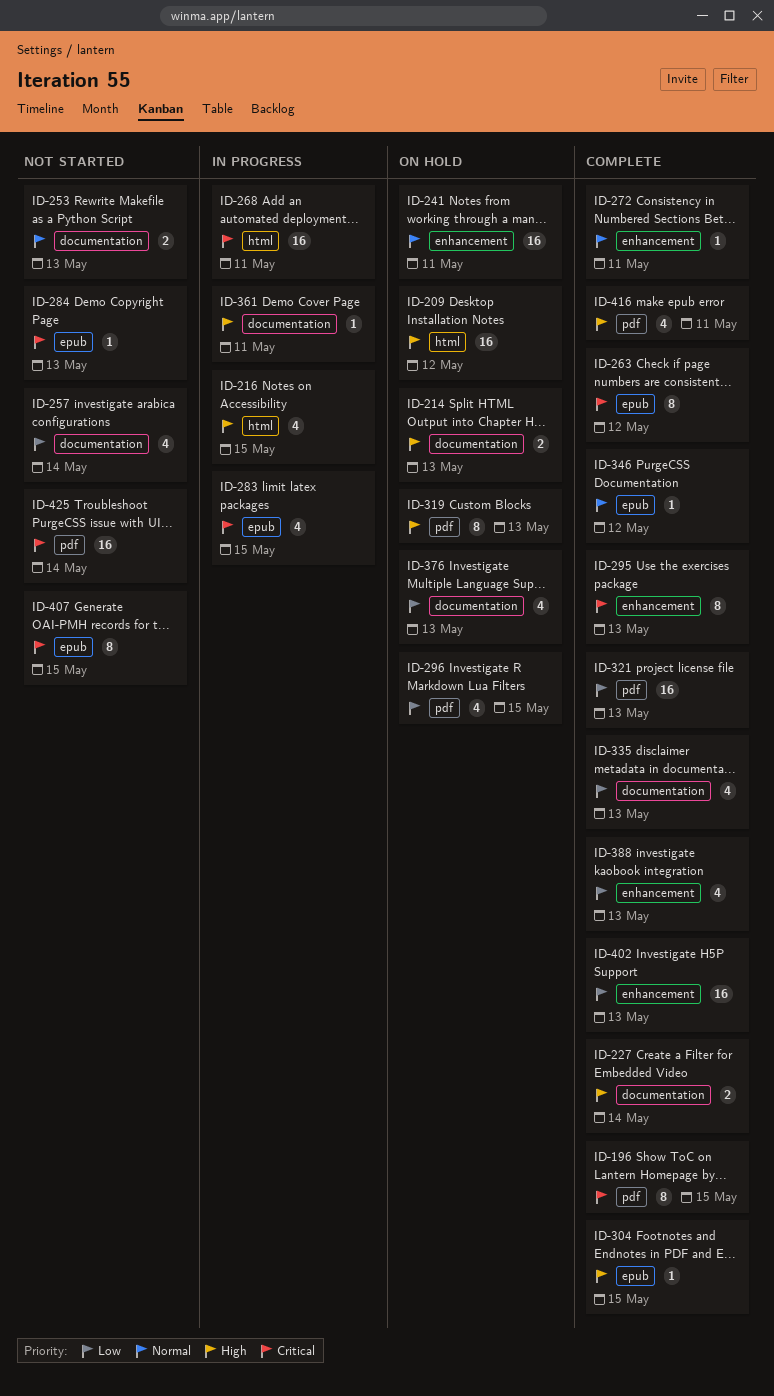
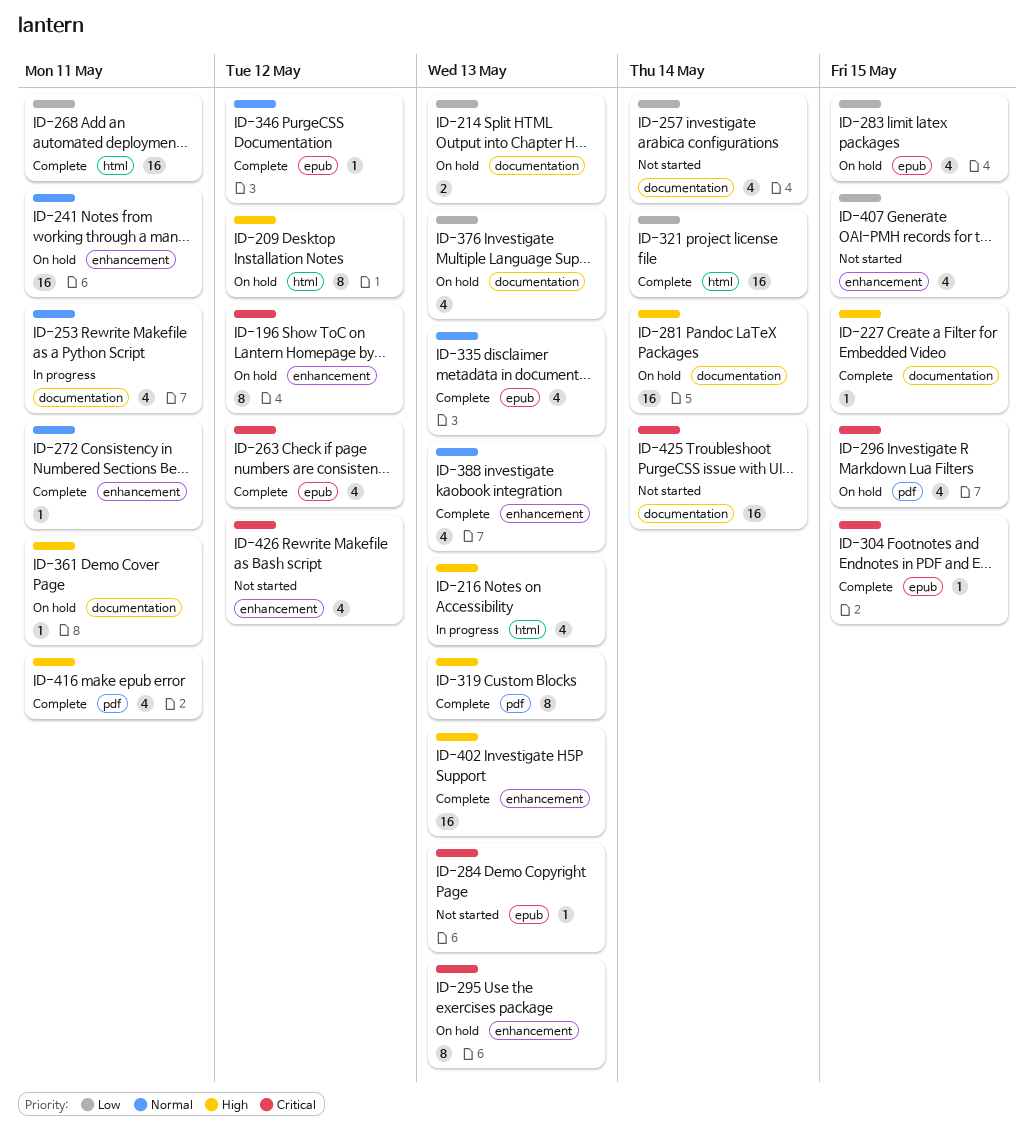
ID-196, status: Complete -> On hold
ID-196, label: pdf -> enhancement
ID-196, due: May 15 -> May 12
ID-209, estimate: 16 -> 8
ID-214, priority: High -> Low
ID-216, due: May 15 -> May 13
ID-227, estimate: 2 -> 1
ID-227, due: May 14 -> May 15
ID-253, status: Not started -> In progress
ID-253, estimate: 2 -> 4
ID-253, due: May 13 -> May 11
ID-263, estimate: 8 -> 4
ID-268, status: In progress -> Complete
ID-268, priority: Critical -> Low
ID-281: none -> present
ID-283, status: In progress -> On hold
ID-283, priority: Critical -> Low
ID-295, status: Complete -> On hold
ID-296, priority: Low -> Critical
ID-304, priority: High -> Critical
ID-319, status: On hold -> Complete
ID-321, label: pdf -> html
ID-321, due: May 13 -> May 14
ID-335, priority: Low -> Normal
ID-335, label: documentation -> epub
ID-361, status: In progress -> On hold
ID-388, priority: Low -> Normal
ID-402, priority: Low -> High
ID-407, priority: Critical -> Low
ID-407, label: epub -> enhancement
ID-407, estimate: 8 -> 4
ID-425, label: pdf -> documentation
ID-426: none -> present

